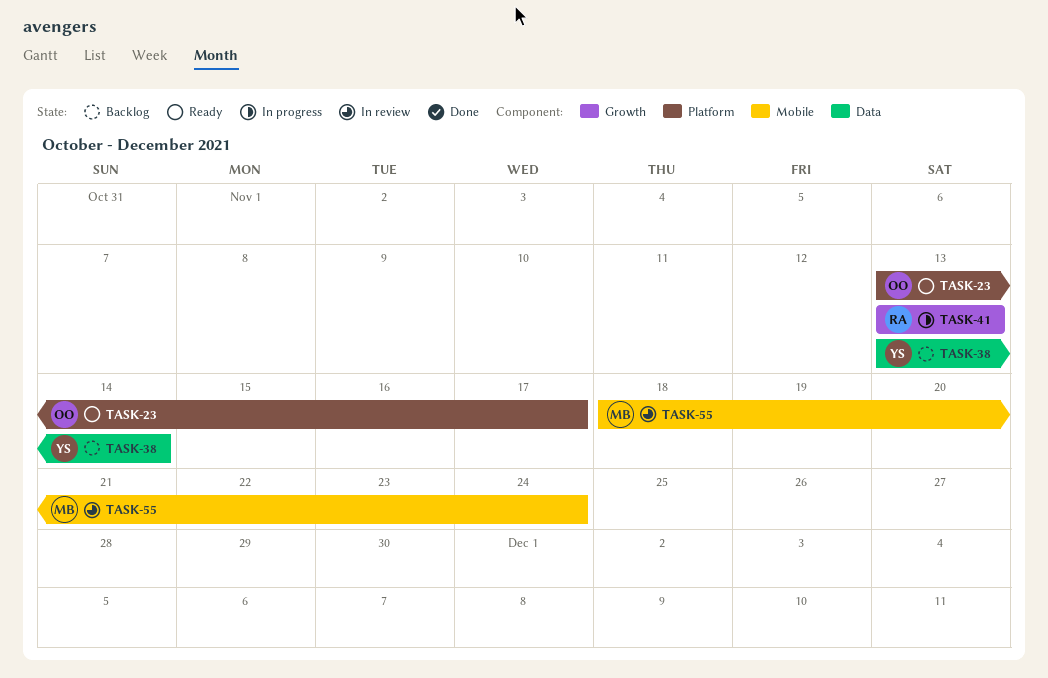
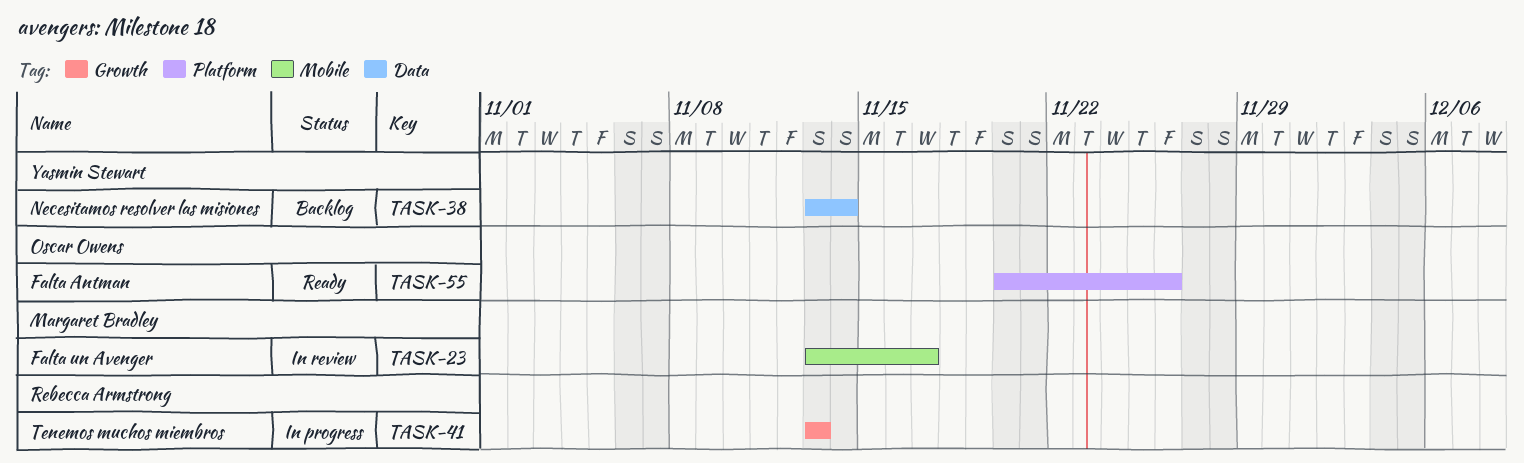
TASK-23, status: Ready -> In review
TASK-23, owner: Oscar Owens -> Margaret Bradley
TASK-23, label: Platform -> Mobile
TASK-55, status: In review -> Ready
TASK-55, owner: Margaret Bradley -> Oscar Owens
TASK-55, label: Mobile -> Platform
TASK-55, start: Nov 18 -> Nov 20
TASK-55, due: Nov 24 -> Nov 26

